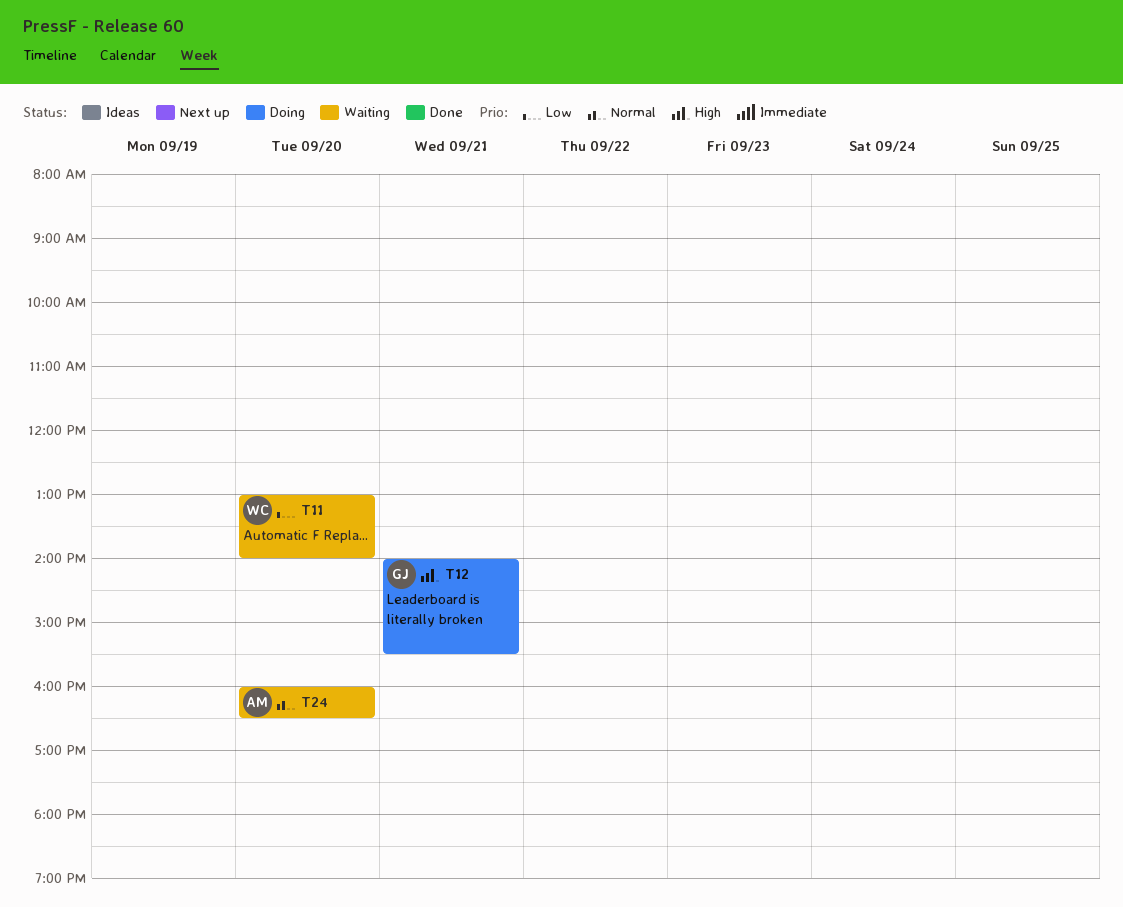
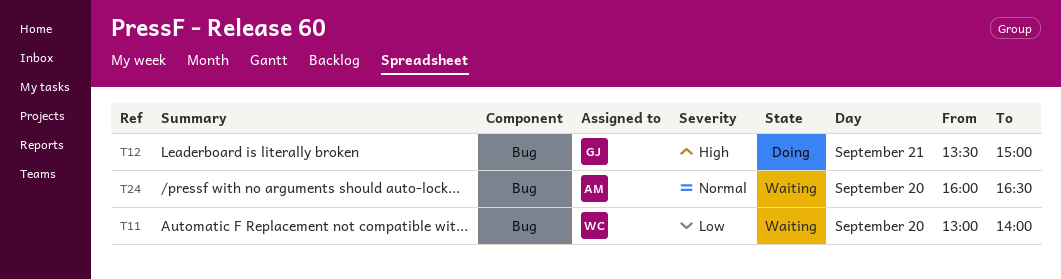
T12, begins: 14:00 -> 13:30
T12, ends: 15:30 -> 15:00

